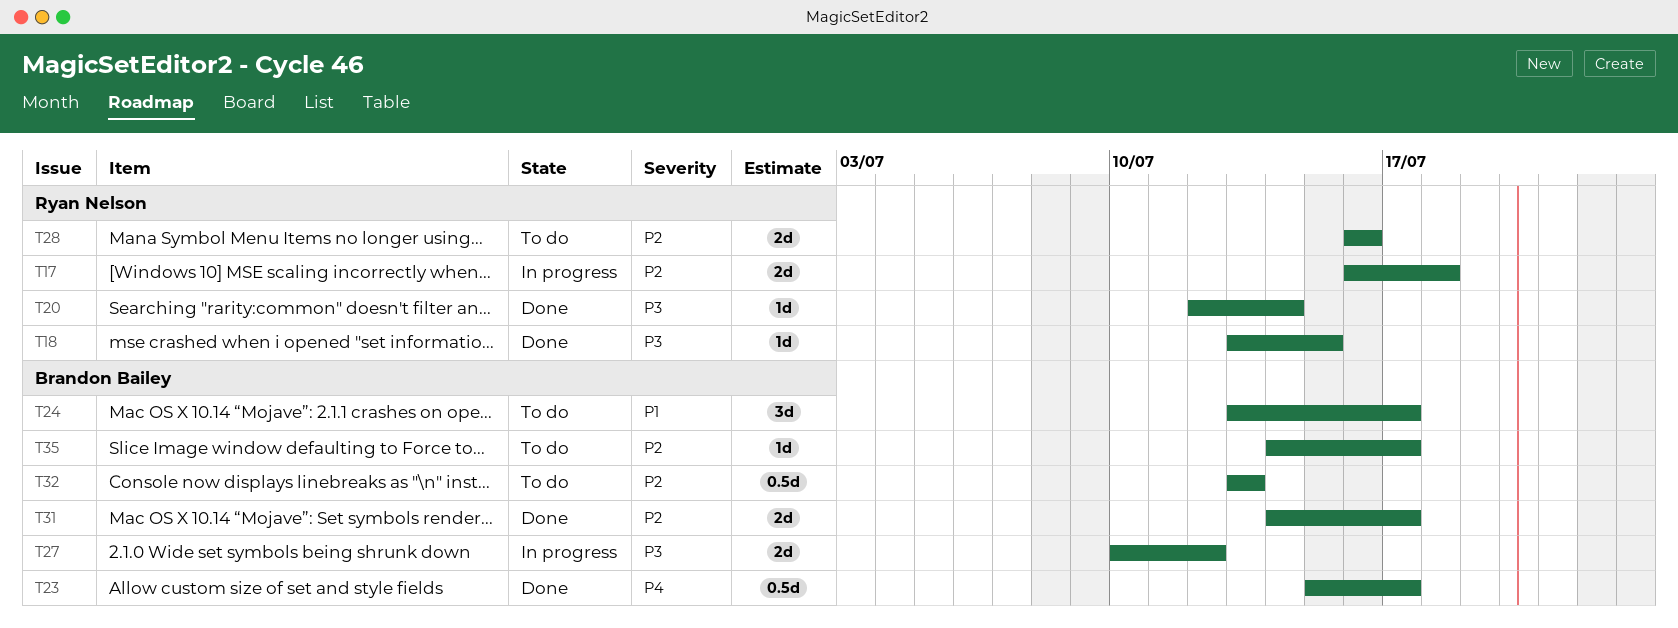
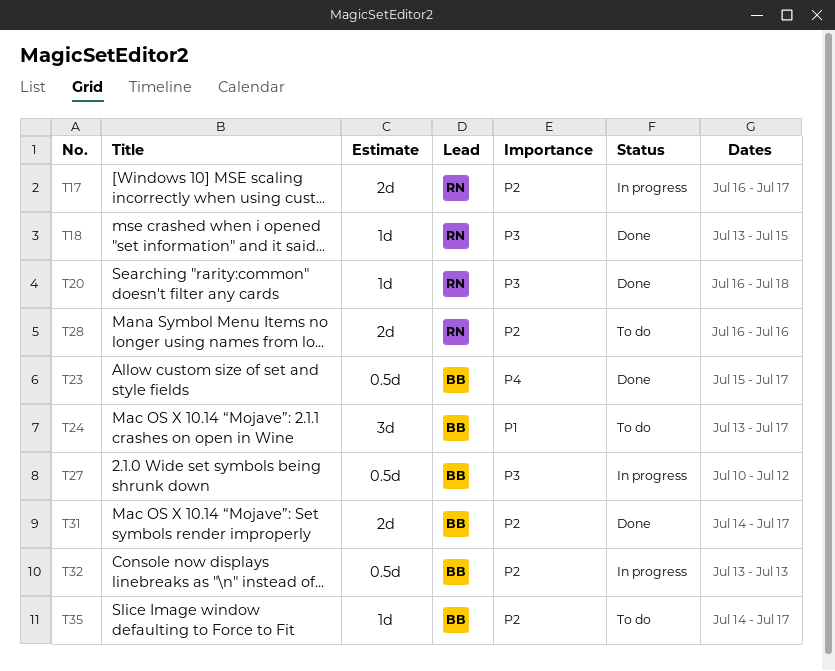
T17, due: Jul 18 -> Jul 17
T20, start: Jul 12 -> Jul 16
T20, due: Jul 14 -> Jul 18
T27, estimate: 2d -> 0.5d
T32, status: To do -> In progress

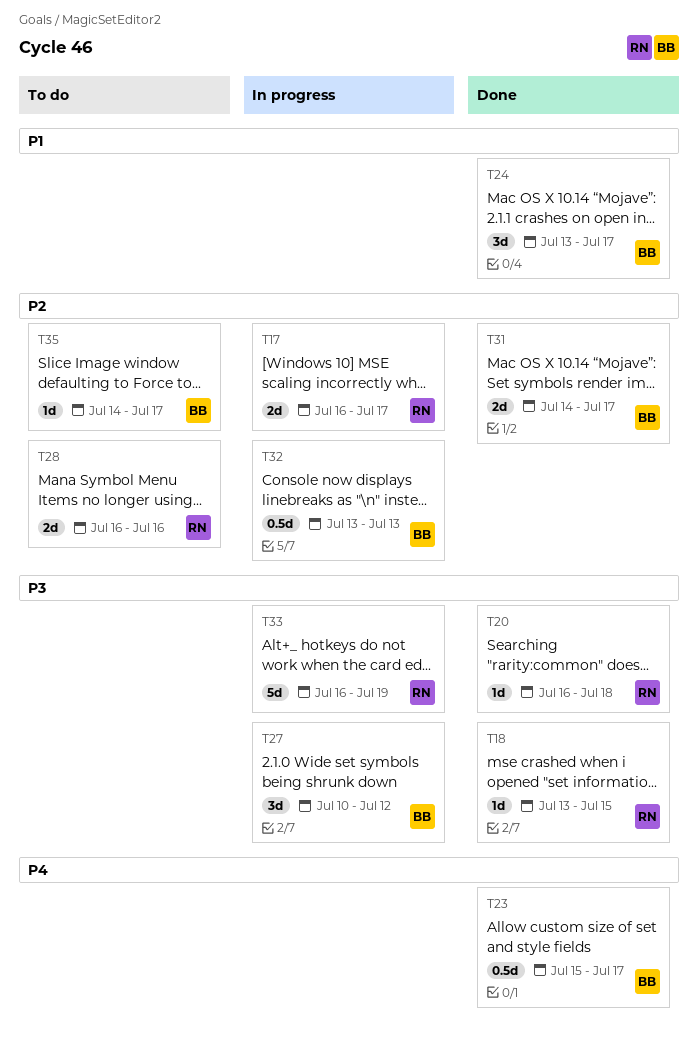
T24, status: To do -> Done
T27, estimate: 0.5d -> 3d
T33: none -> present

